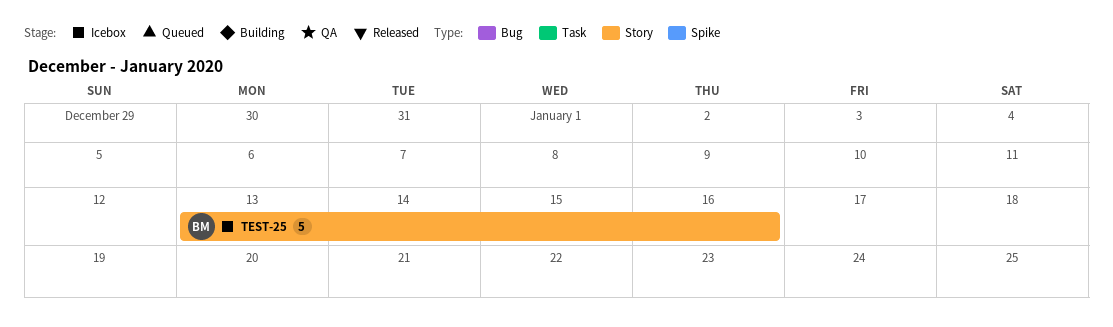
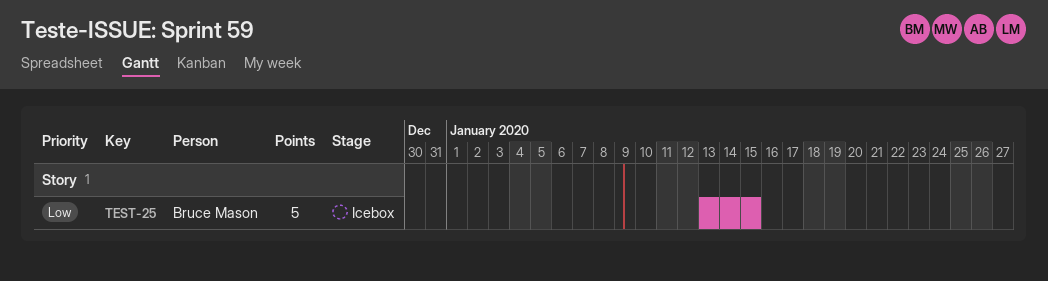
TEST-25, due: Jan 16 -> Jan 15

